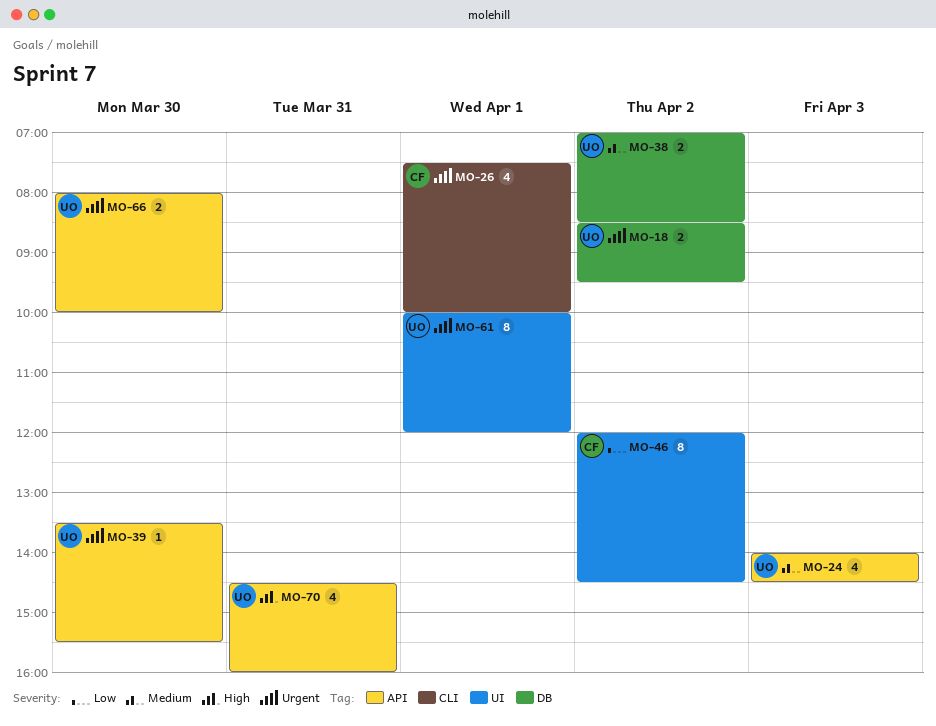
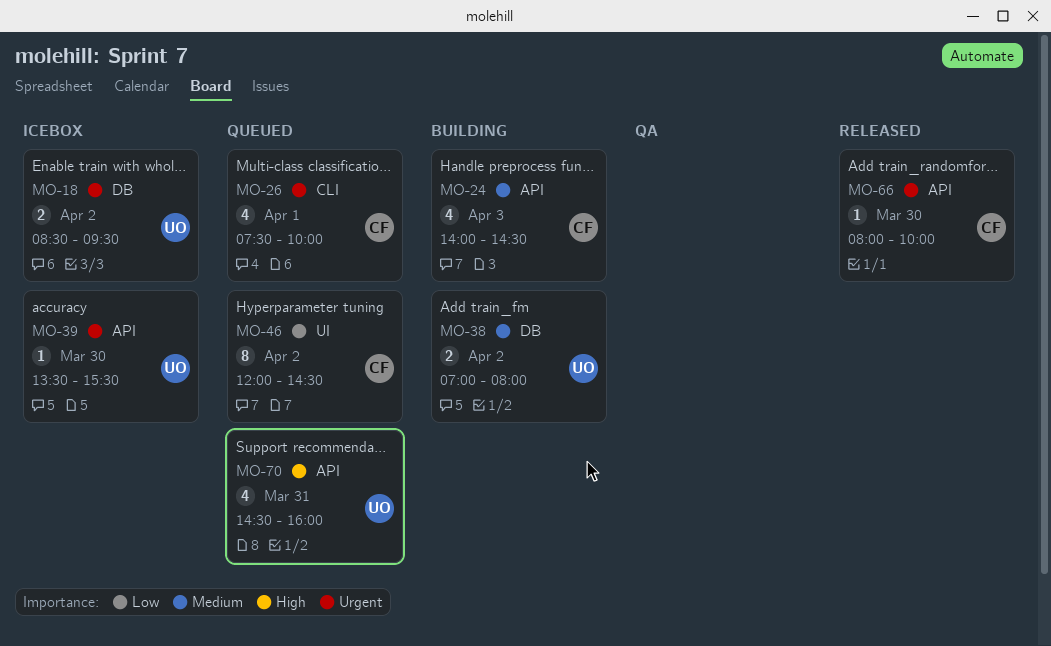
MO-24, owner: UO -> CF
MO-38, ends: 08:30 -> 08:00
MO-61: present -> none
MO-66, owner: UO -> CF
MO-66, estimate: 2 -> 1

